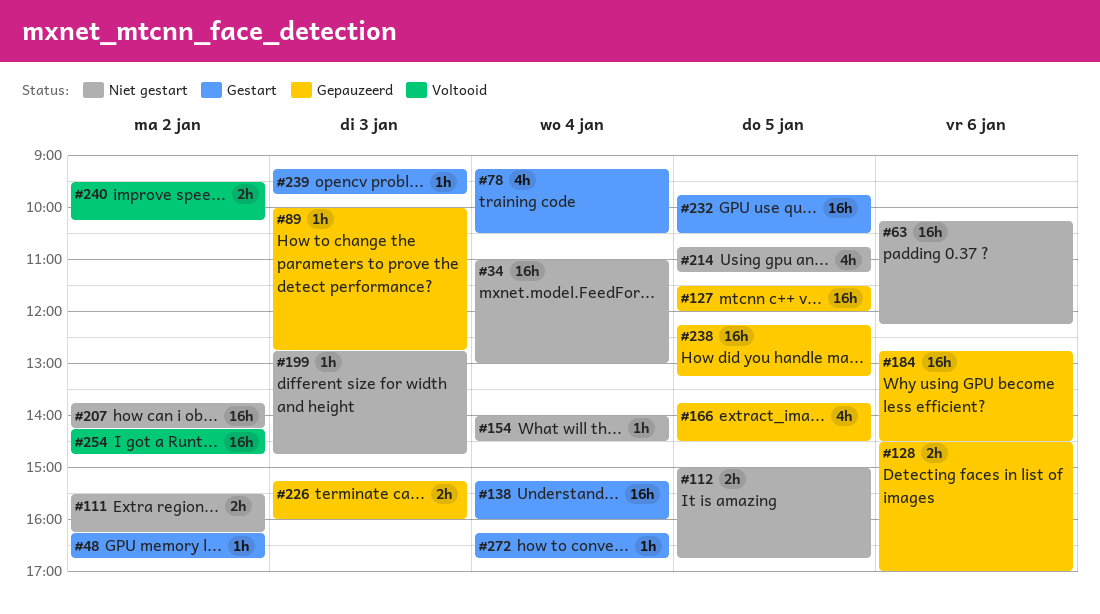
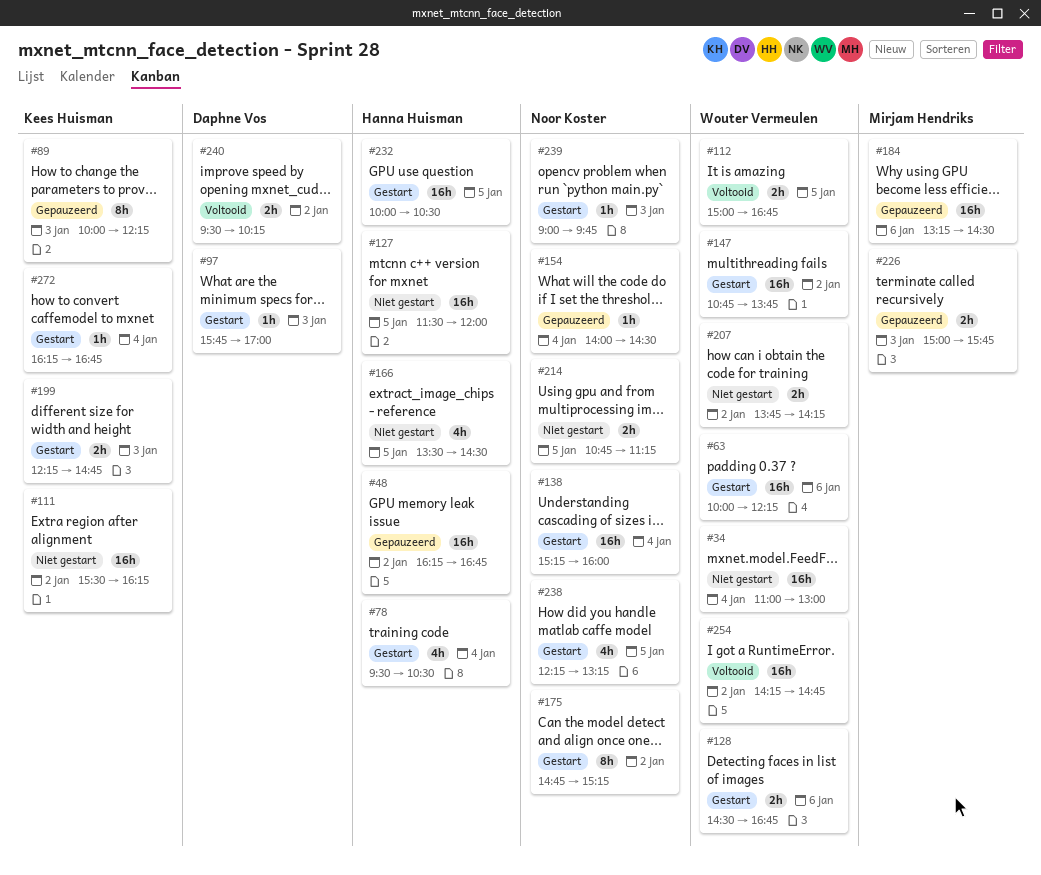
#48, status: Gestart -> Gepauzeerd
#48, estimate: 1h -> 16h
#63, status: Niet gestart -> Gestart
#63, begins: 10:15 -> 10:00
#78, begins: 09:15 -> 09:30
#89, estimate: 1h -> 8h
#89, ends: 12:45 -> 12:15
#97: none -> present
#111, estimate: 2h -> 16h
#112, status: Niet gestart -> Voltooid
#127, status: Gepauzeerd -> Niet gestart
#128, status: Gepauzeerd -> Gestart
#128, ends: 17:00 -> 16:45
#147: none -> present
#154, status: Niet gestart -> Gepauzeerd
#166, status: Gepauzeerd -> Niet gestart
#166, begins: 13:45 -> 13:30
#175: none -> present
#184, begins: 12:45 -> 13:15
#199, status: Niet gestart -> Gestart
#199, estimate: 1h -> 2h
#199, begins: 12:45 -> 12:15
#207, estimate: 16h -> 2h
#214, estimate: 4h -> 2h
#226, begins: 15:15 -> 15:00
#226, ends: 16:00 -> 15:45
#232, begins: 09:45 -> 10:00
#238, status: Gepauzeerd -> Gestart
#238, estimate: 16h -> 4h
#239, begins: 09:15 -> 09:00

